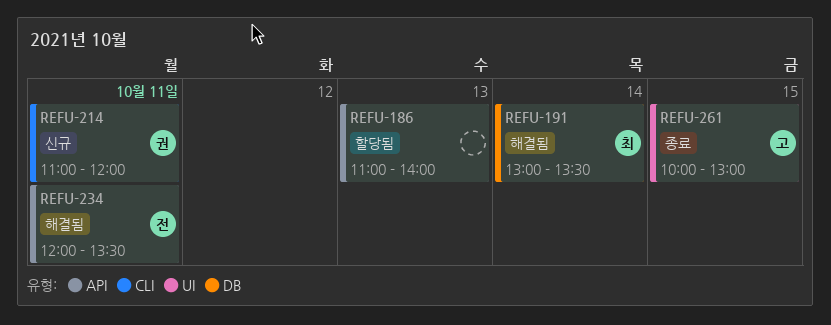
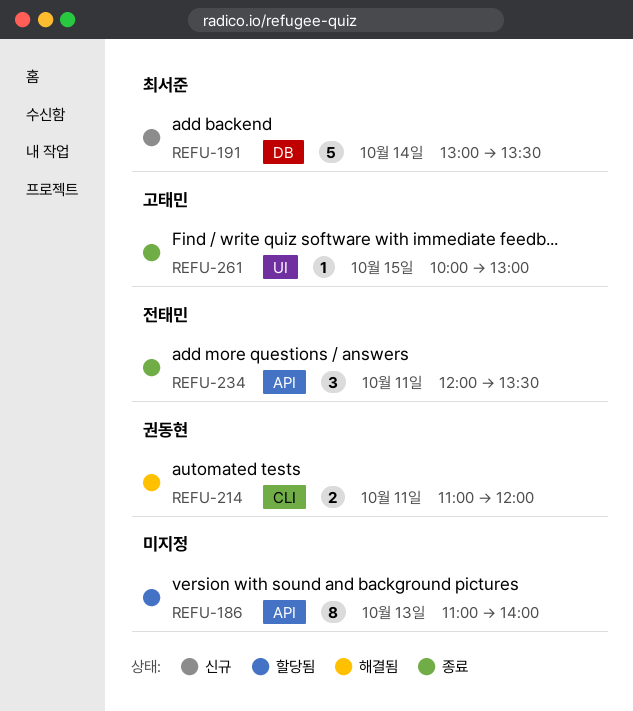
REFU-191, status: 해결됨 -> 신규
REFU-214, status: 신규 -> 해결됨
REFU-234, status: 해결됨 -> 종료

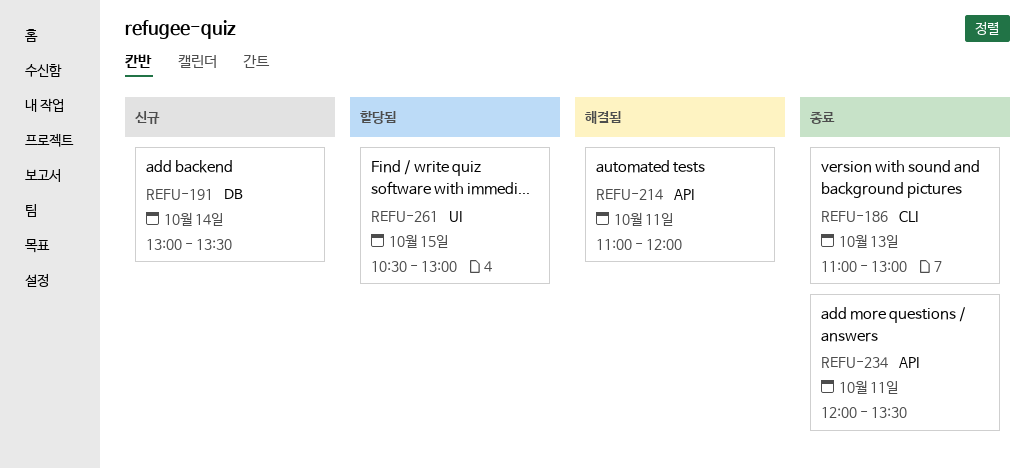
REFU-186, status: 할당됨 -> 종료
REFU-186, label: API -> CLI
REFU-186, ends: 14:00 -> 13:00
REFU-214, label: CLI -> API
REFU-261, status: 종료 -> 할당됨
REFU-261, begins: 10:00 -> 10:30

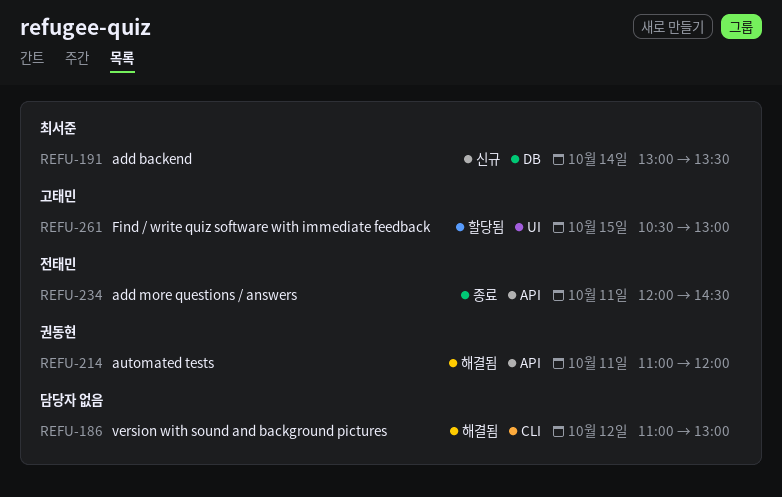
REFU-186, status: 종료 -> 해결됨
REFU-186, day: Oct 13 -> Oct 12
REFU-234, ends: 13:30 -> 14:30

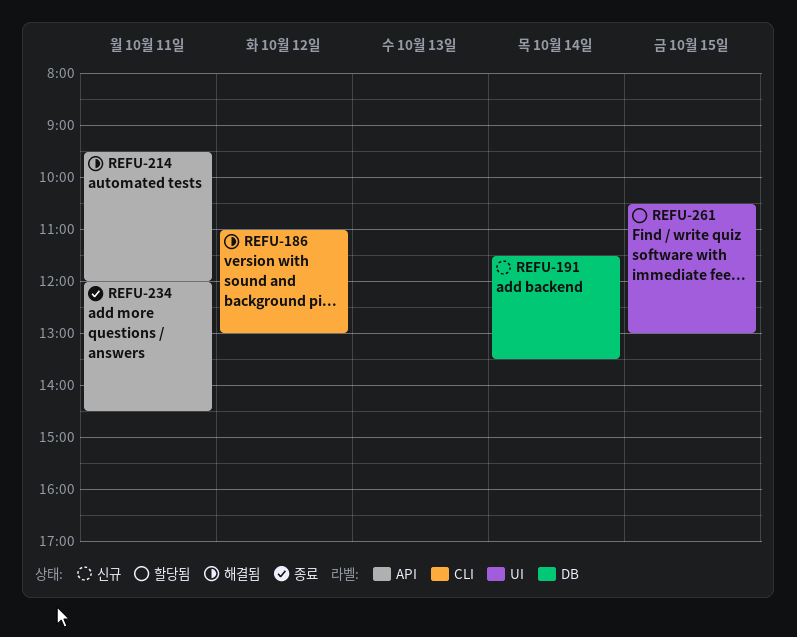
REFU-191, begins: 13:00 -> 11:30
REFU-214, begins: 11:00 -> 09:30

